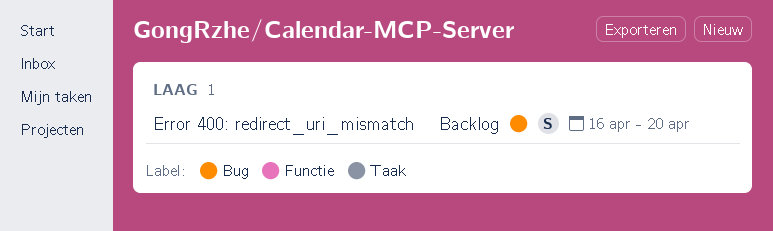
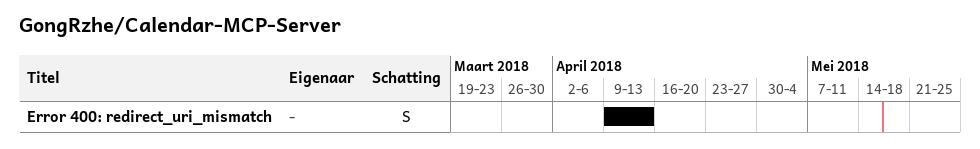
Error 400: redirect_uri_mismatch, start: Apr 16 -> Apr 9
Error 400: redirect_uri_mismatch, due: Apr 20 -> Apr 13

